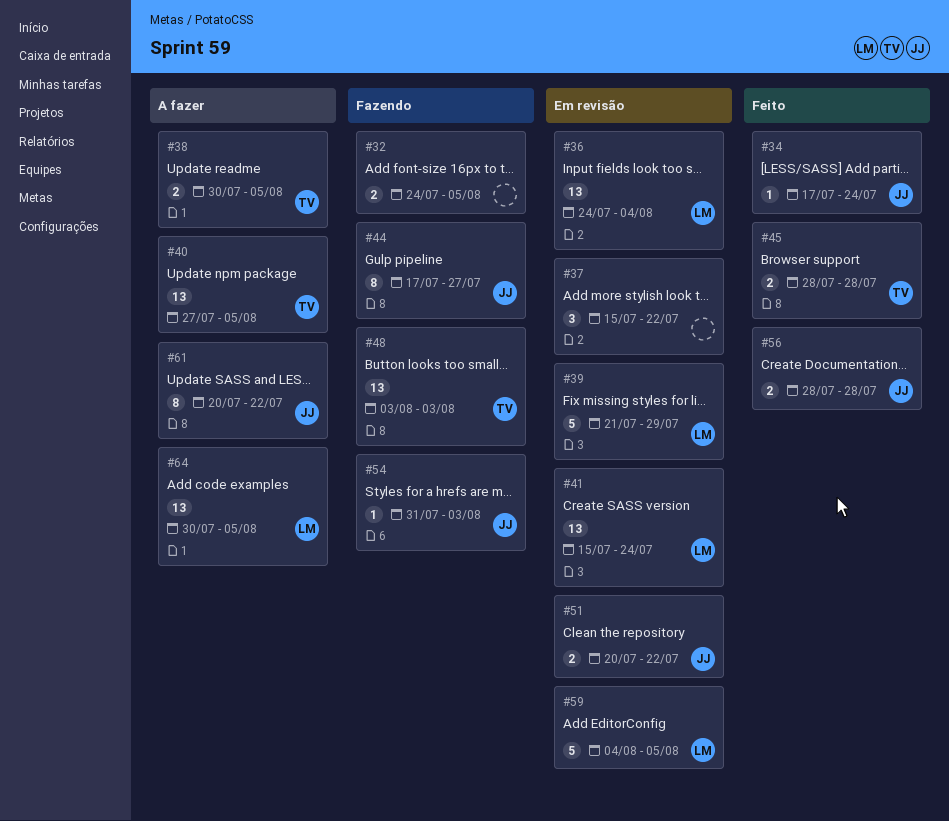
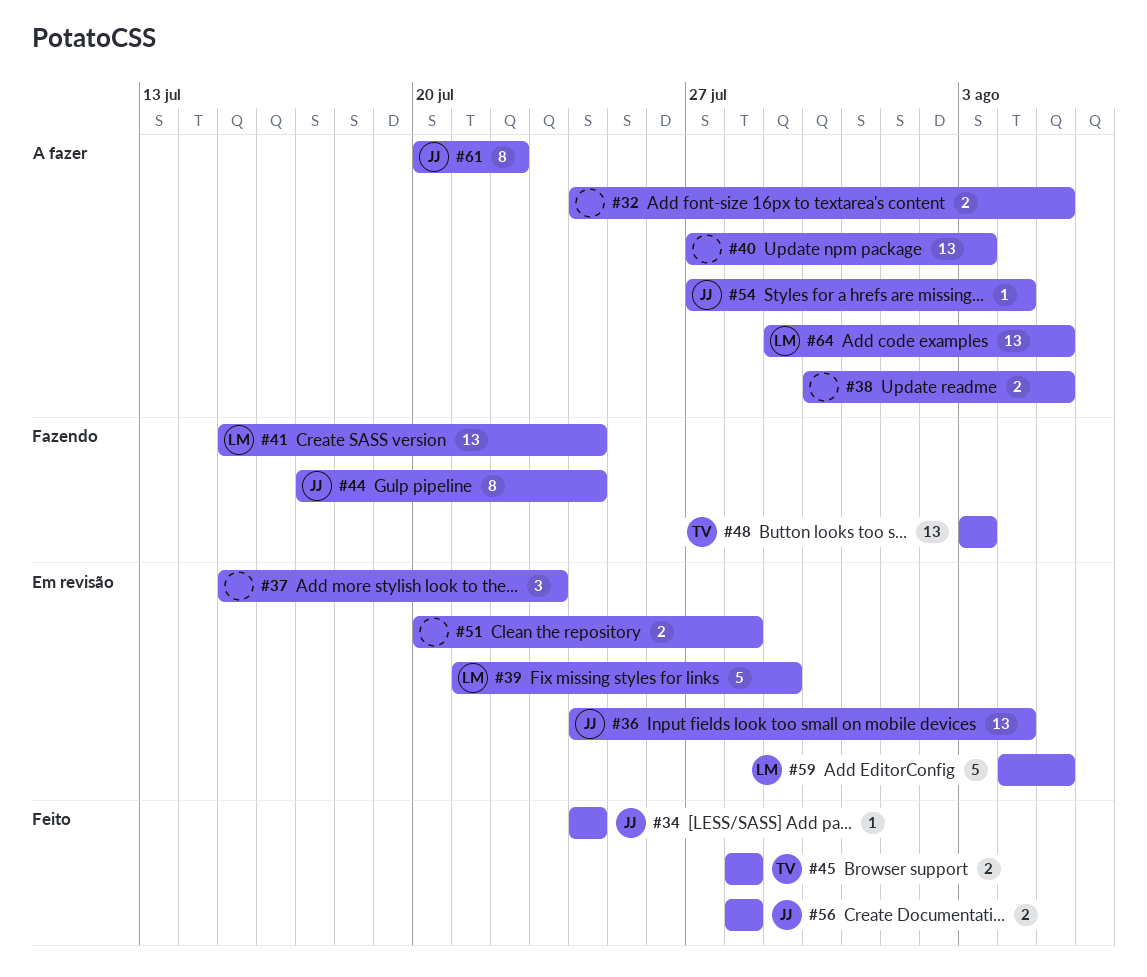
#32, status: Fazendo -> A fazer
#34, start: Jul 17 -> Jul 24
#36, owner: LM -> JJ
#37, due: Jul 22 -> Jul 23
#38, owner: TV -> none
#40, owner: TV -> none
#40, due: Aug 5 -> Aug 3
#41, status: Em revisão -> Fazendo
#44, due: Jul 27 -> Jul 24
#51, owner: JJ -> none
#51, due: Jul 22 -> Jul 28
#54, status: Fazendo -> A fazer
#54, start: Jul 31 -> Jul 27
#54, due: Aug 3 -> Aug 4
#64, start: Jul 30 -> Jul 29

